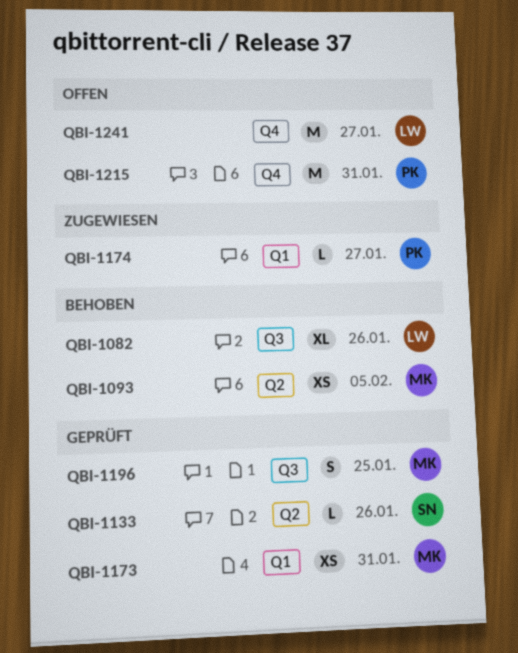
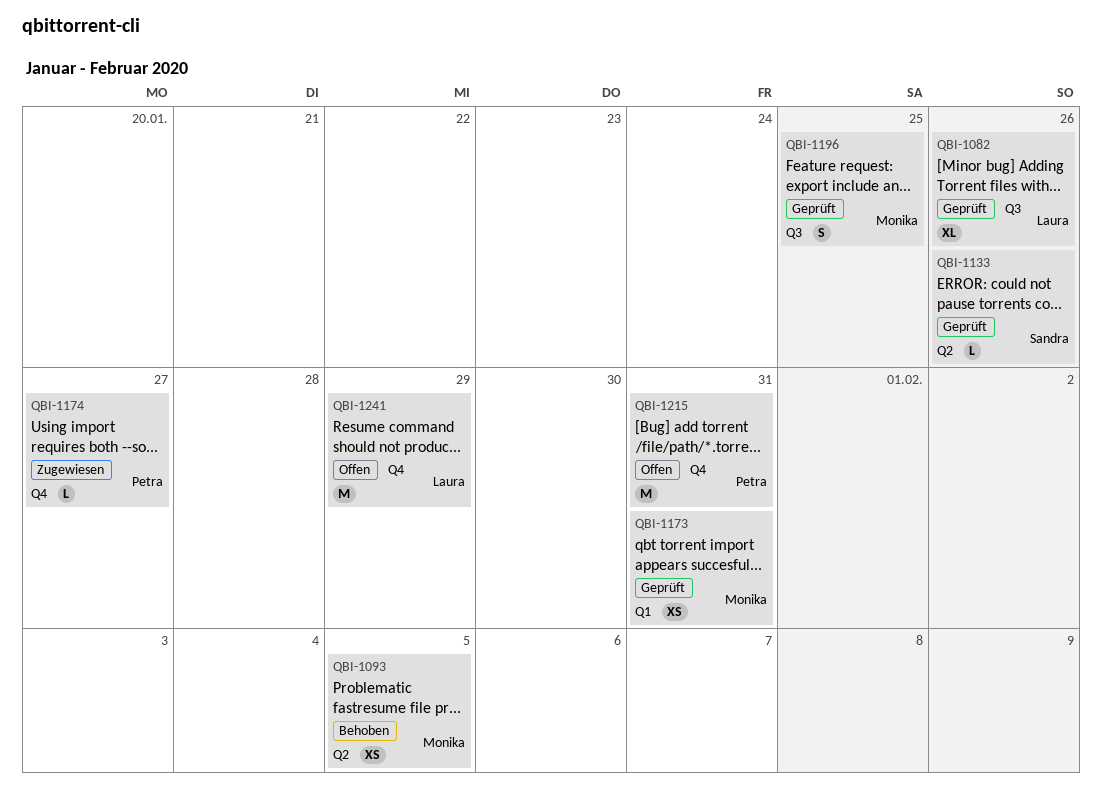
QBI-1082, status: Behoben -> Geprüft
QBI-1174, label: Q1 -> Q4
QBI-1241, due: Jan 27 -> Jan 29

